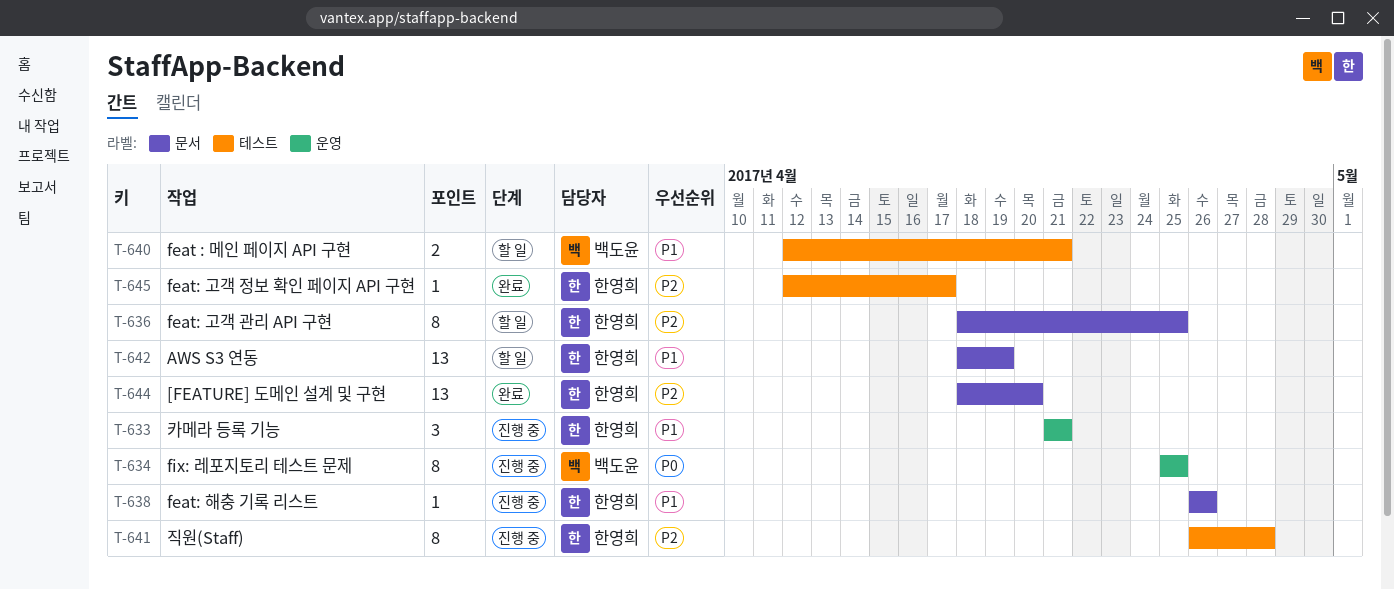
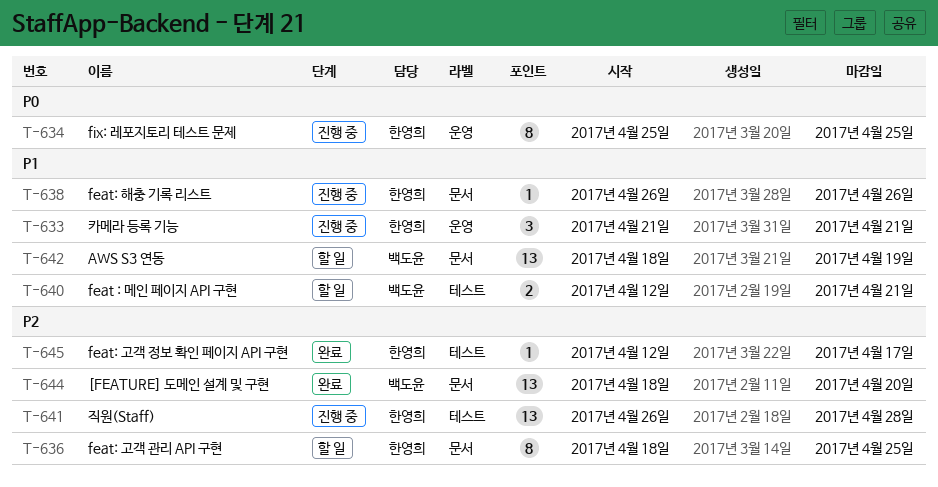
T-634, owner: 백도윤 -> 한영희
T-641, estimate: 8 -> 13
T-642, owner: 한영희 -> 백도윤
T-644, owner: 한영희 -> 백도윤

